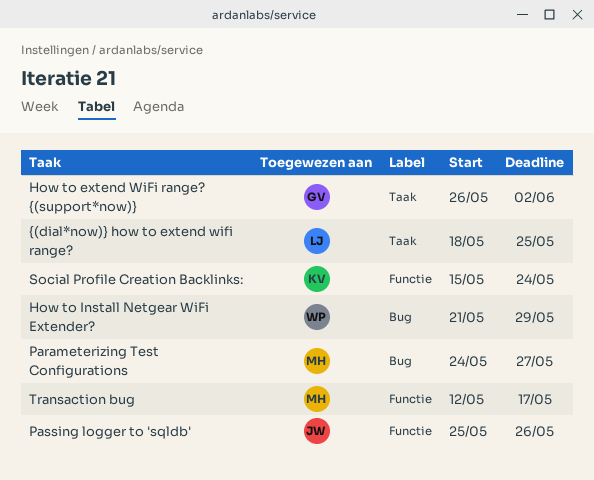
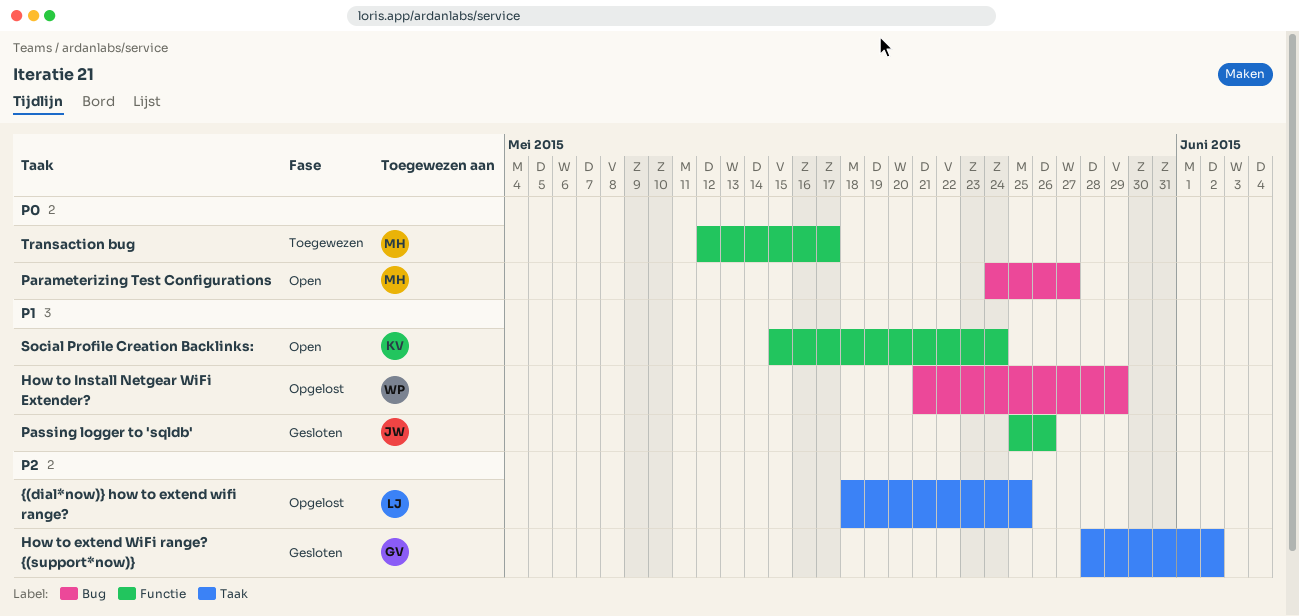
How to extend WiFi range? {(support*now)}, start: May 26 -> May 28

